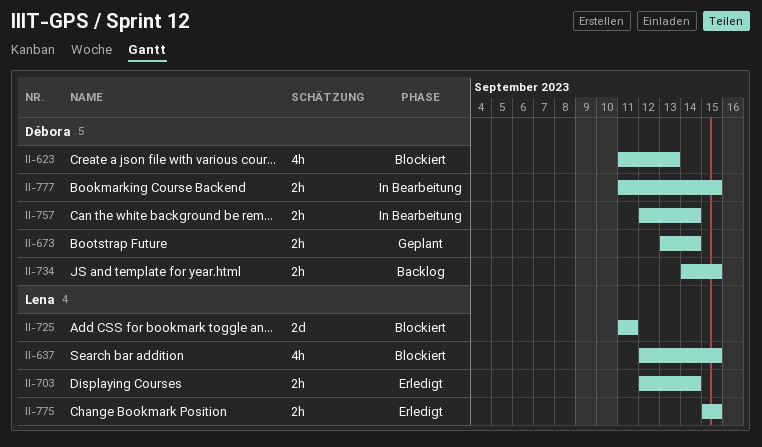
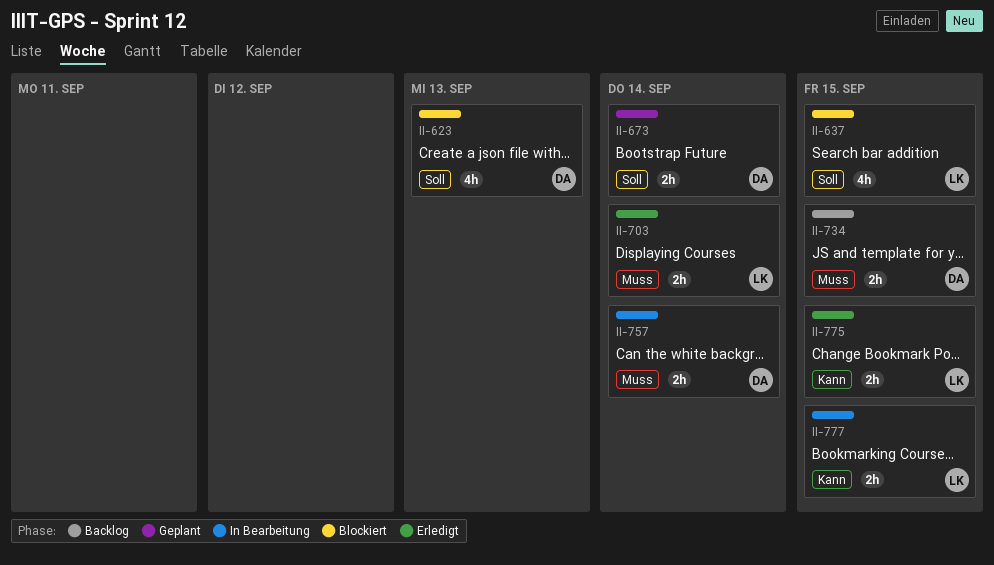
II-725: present -> none
II-777, owner: Débora -> Lena

